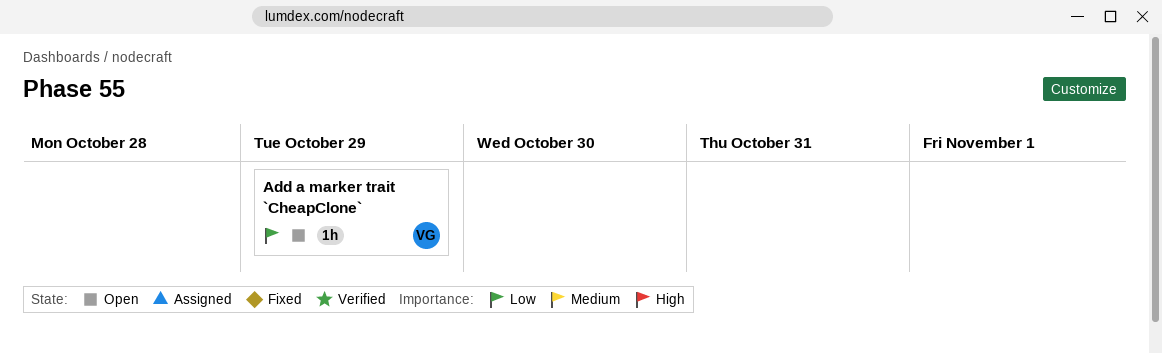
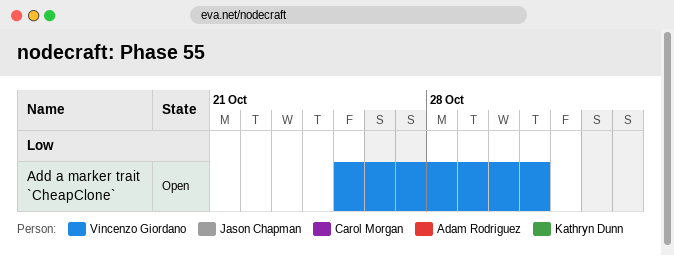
Add a marker trait `CheapClone`, due: Oct 29 -> Oct 31

